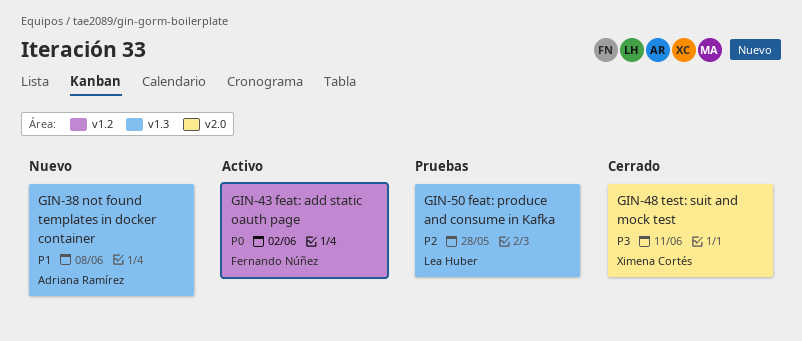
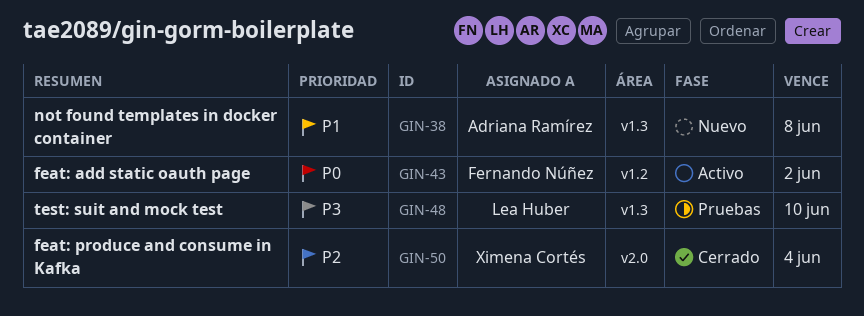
GIN-48, status: Cerrado -> Pruebas
GIN-48, owner: Ximena Cortés -> Lea Huber
GIN-48, label: v2.0 -> v1.3
GIN-48, due: Jun 11 -> Jun 10
GIN-50, status: Pruebas -> Cerrado
GIN-50, owner: Lea Huber -> Ximena Cortés
GIN-50, label: v1.3 -> v2.0
GIN-50, due: May 28 -> Jun 4

